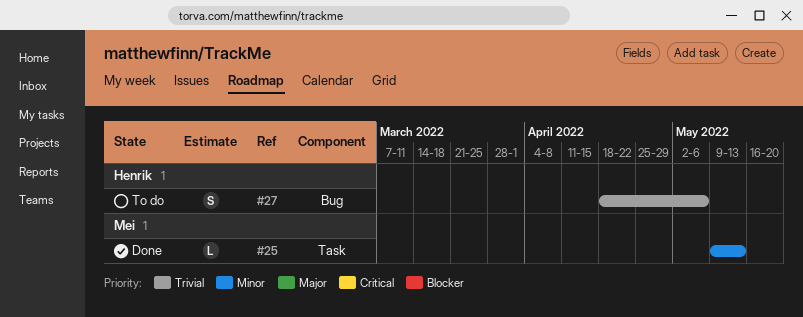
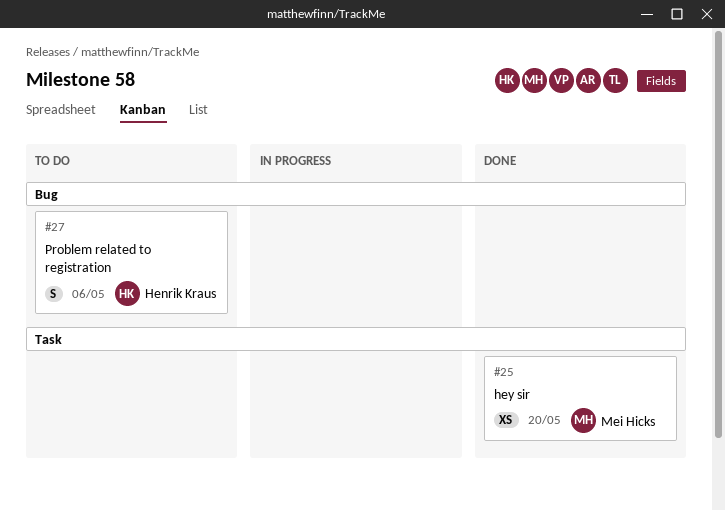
#25, estimate: L -> XS
#25, due: May 13 -> May 20

